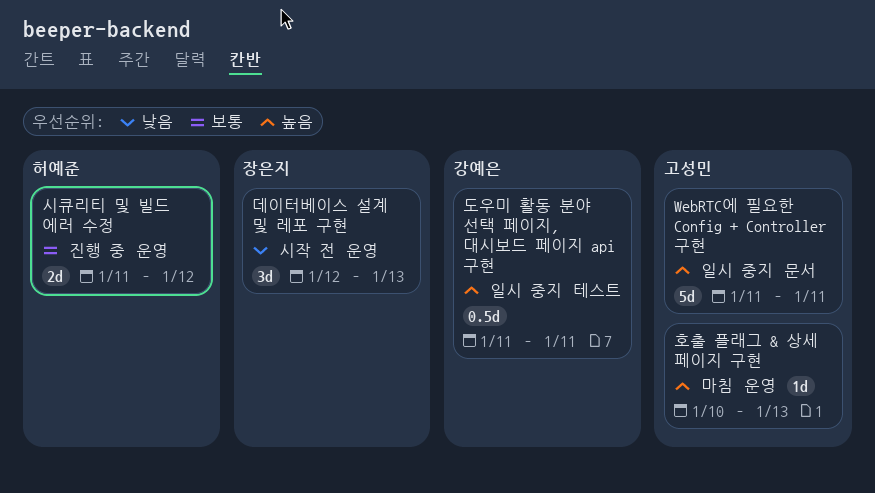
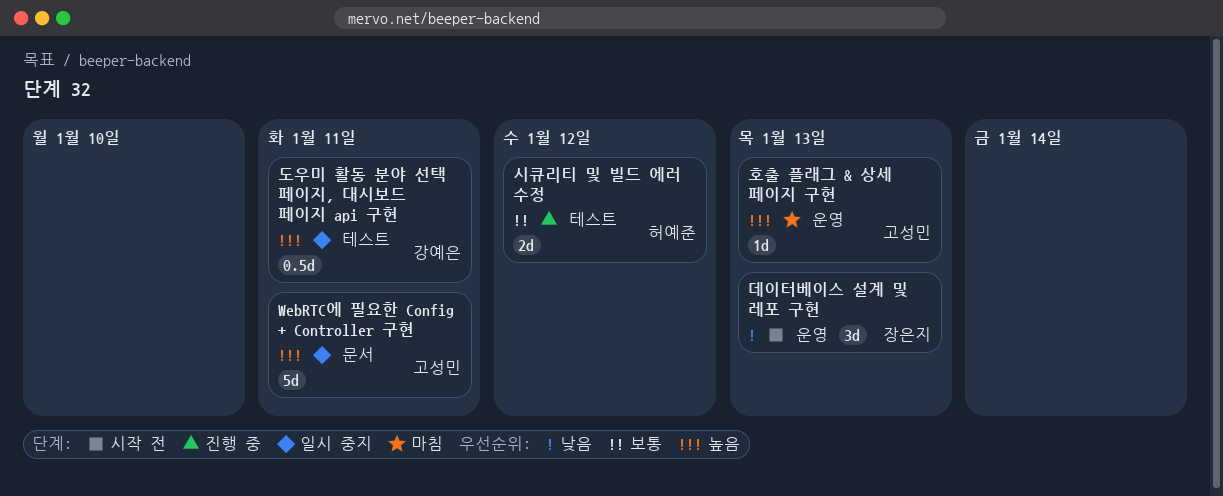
시큐리티 및 빌드 에러 수정, label: 운영 -> 테스트

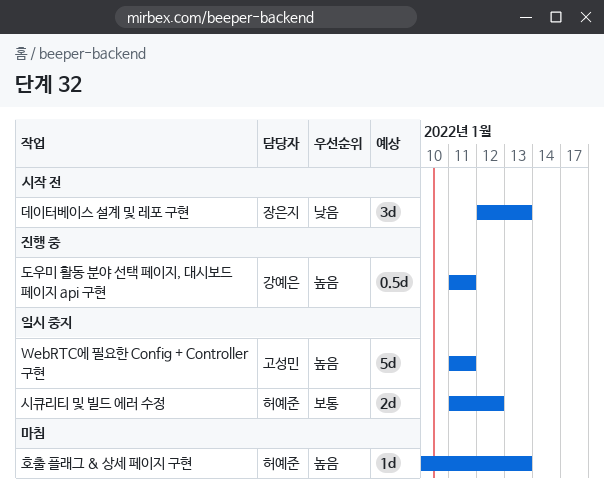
도우미 활동 분야 선택 페이지, 대시보드 페이지 api 구현, status: 일시 중지 -> 진행 중
시큐리티 및 빌드 에러 수정, status: 진행 중 -> 일시 중지
호출 플래그 & 상세 페이지 구현, owner: 고성민 -> 허예준

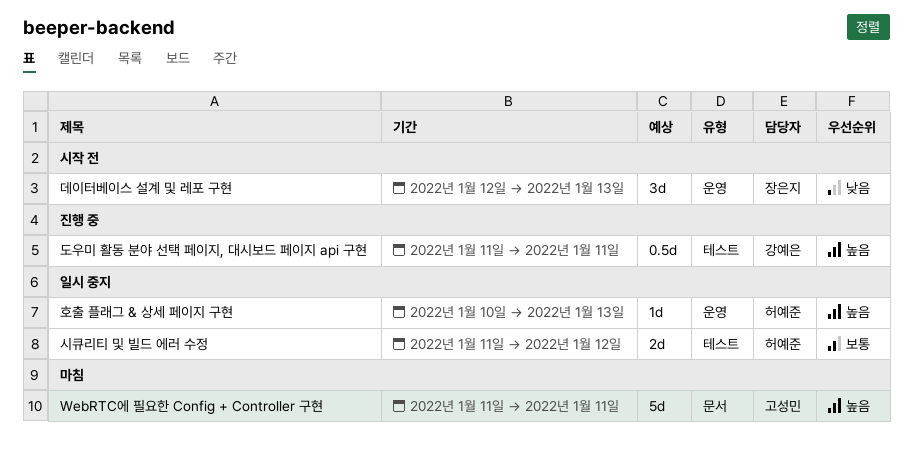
WebRTC에 필요한 Config + Controller 구현, status: 일시 중지 -> 마침
호출 플래그 & 상세 페이지 구현, status: 마침 -> 일시 중지

